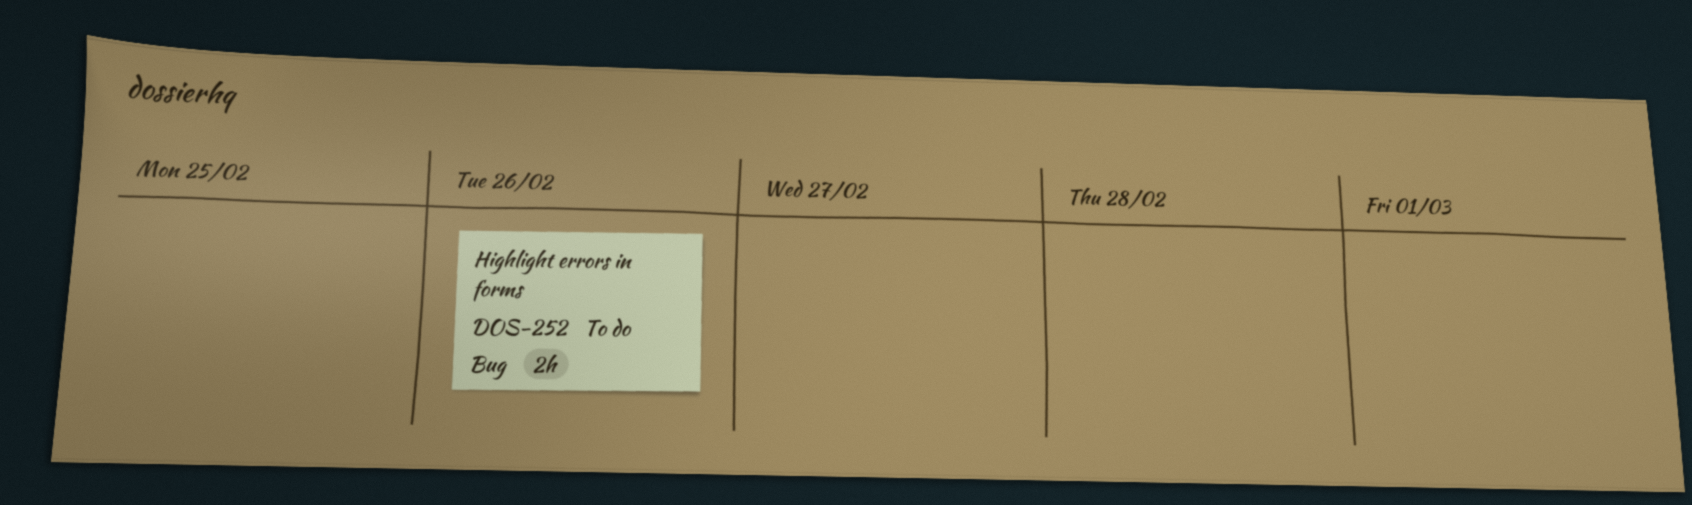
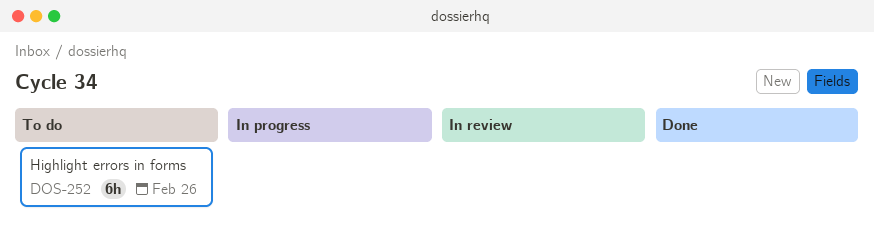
DOS-252, estimate: 2h -> 6h

